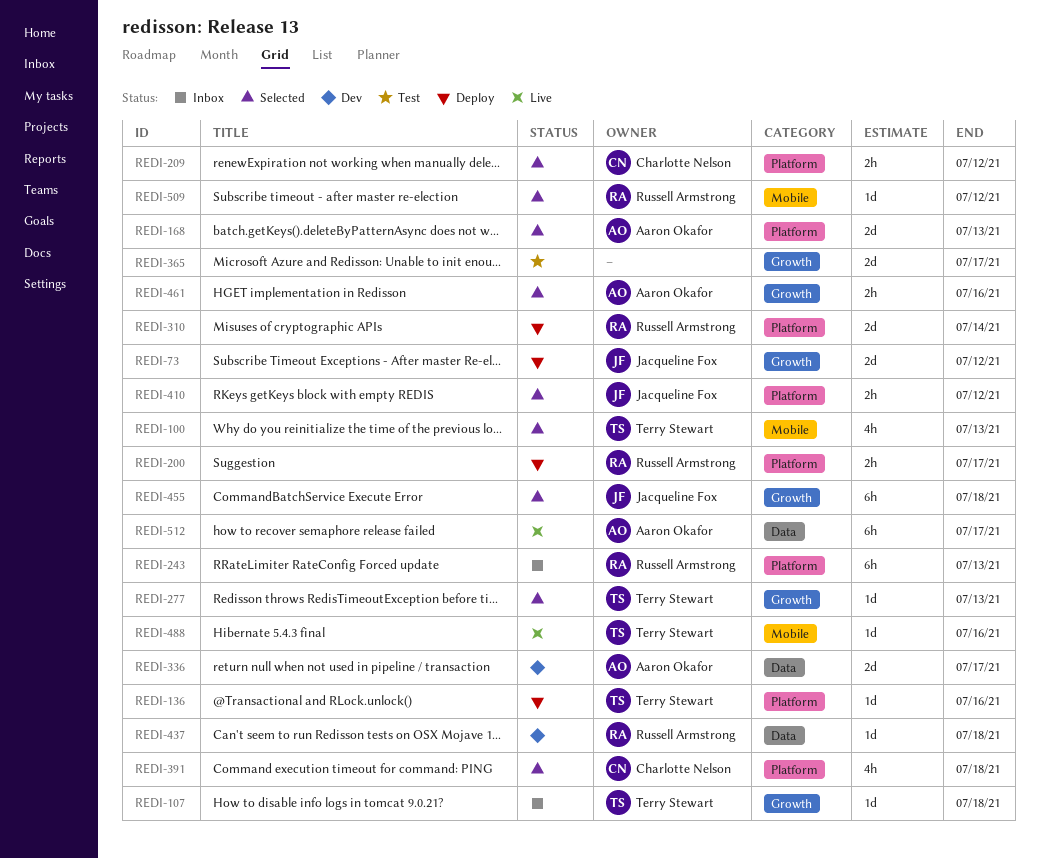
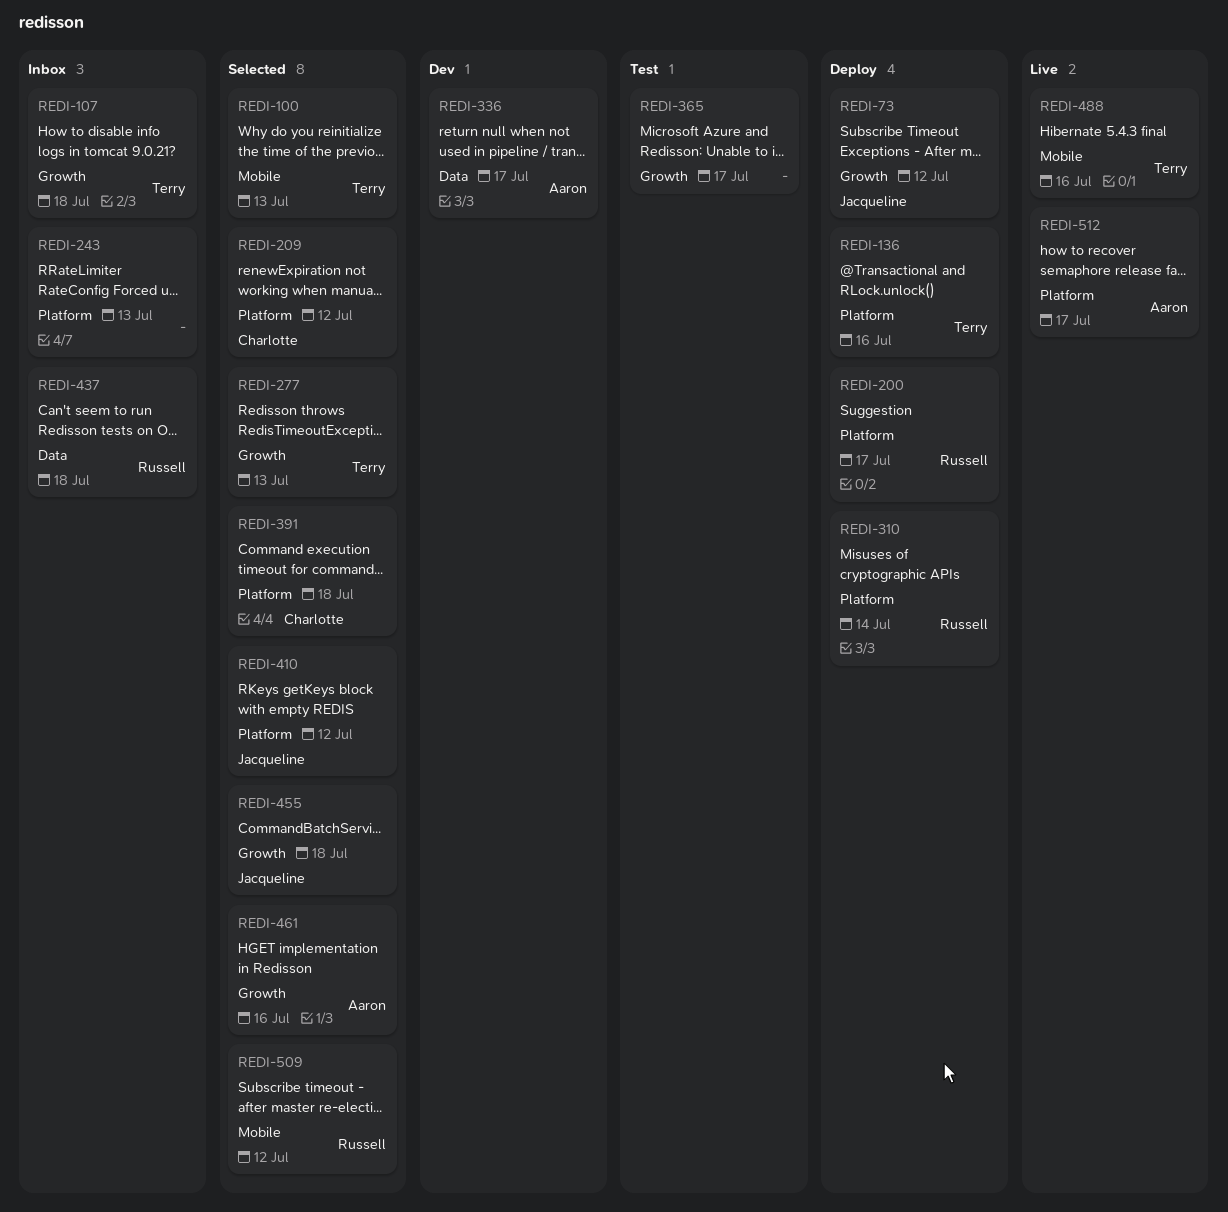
REDI-168: present -> none
REDI-243, owner: Russell Armstrong -> none
REDI-437, status: Dev -> Inbox
REDI-512, label: Data -> Platform

